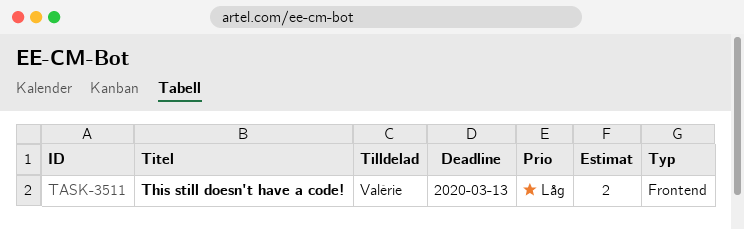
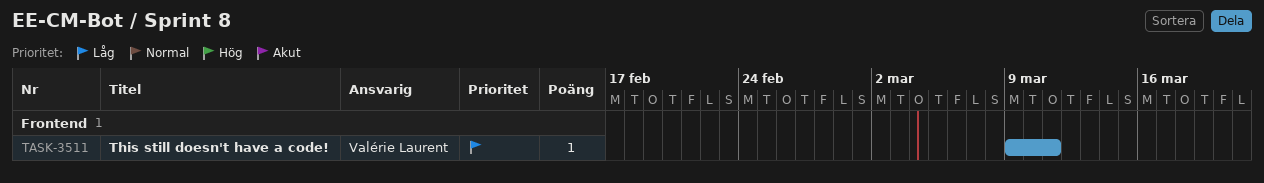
TASK-3511, estimate: 2 -> 1
TASK-3511, due: Mar 13 -> Mar 11

